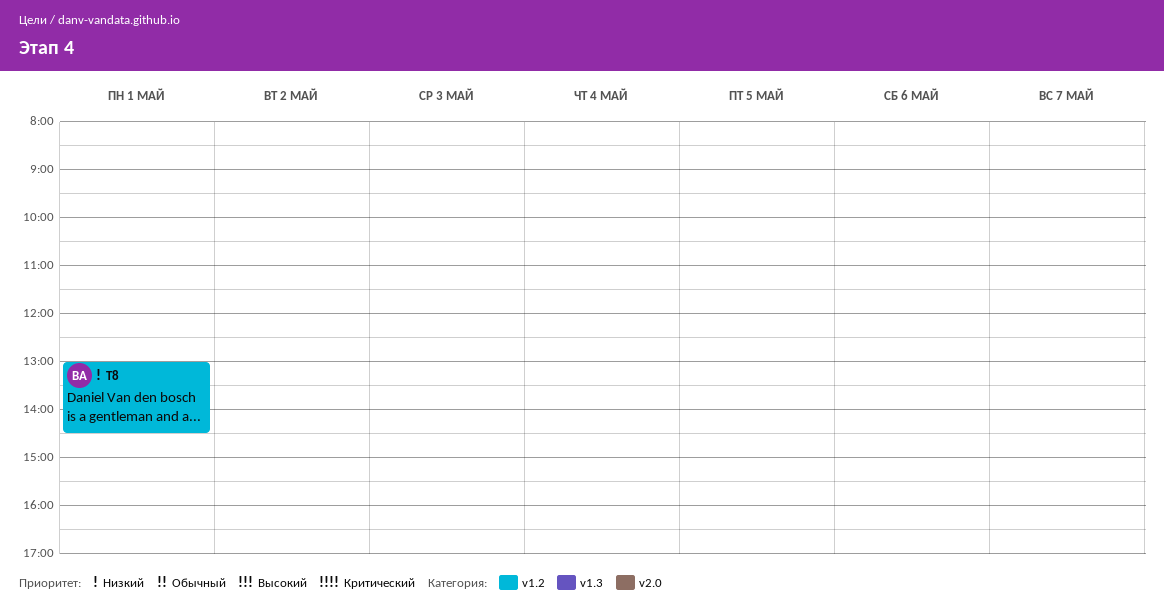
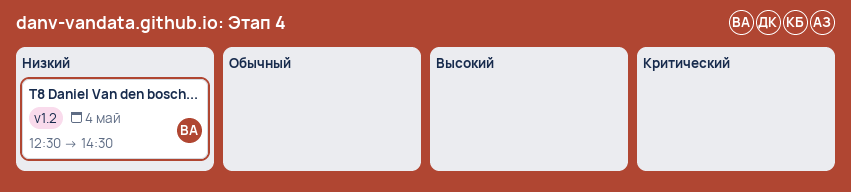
T8, day: May 1 -> May 4
T8, begins: 13:00 -> 12:30

